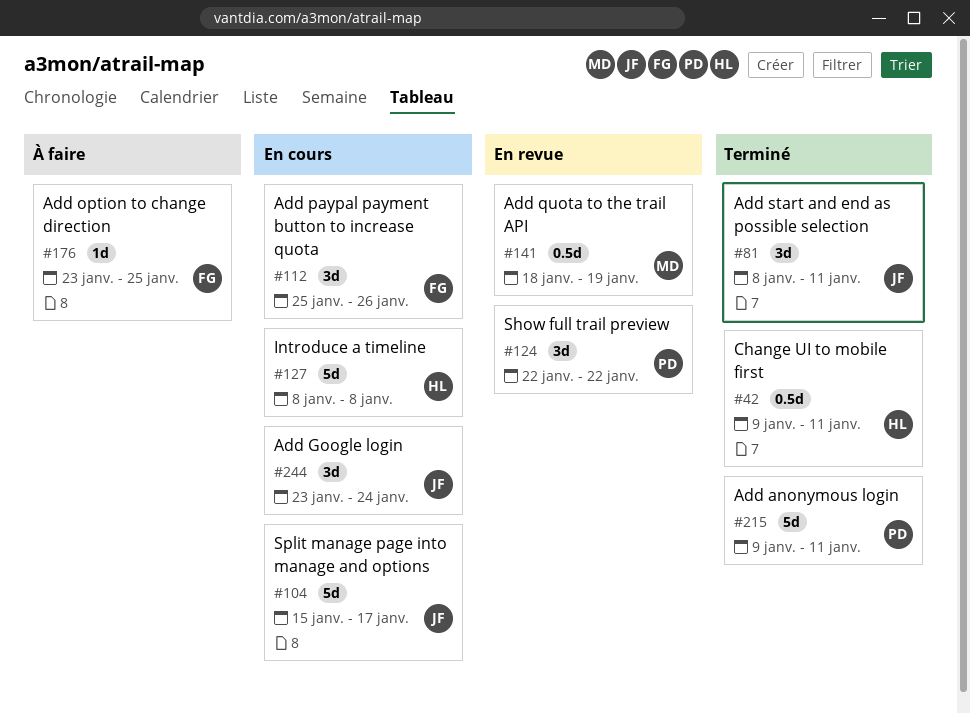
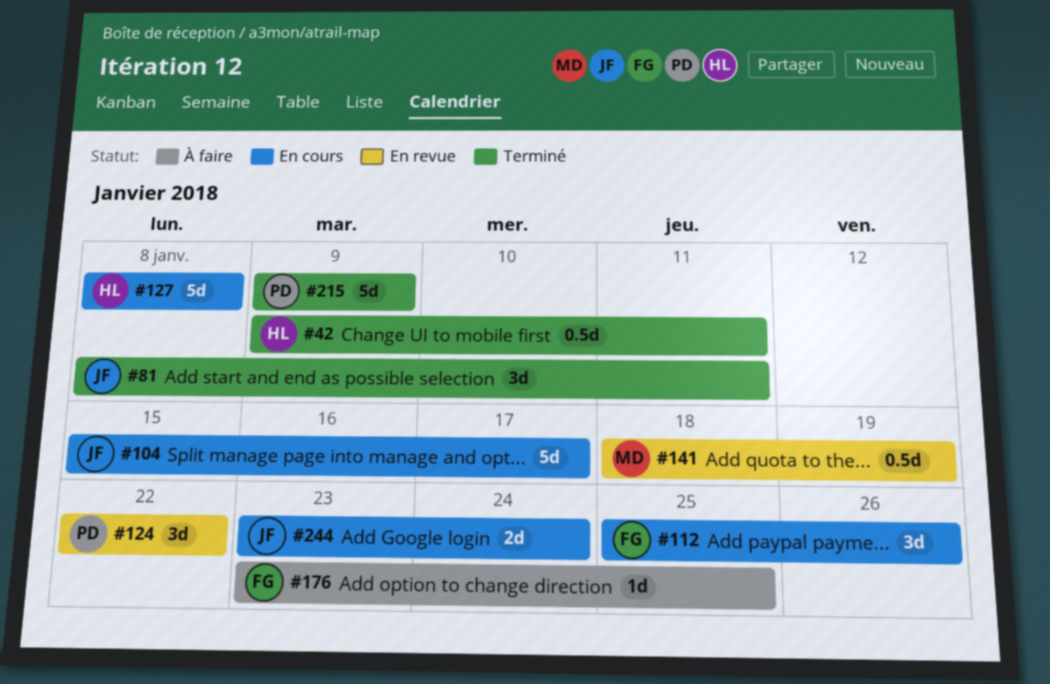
#215, due: Jan 11 -> Jan 9
#244, estimate: 3d -> 2d

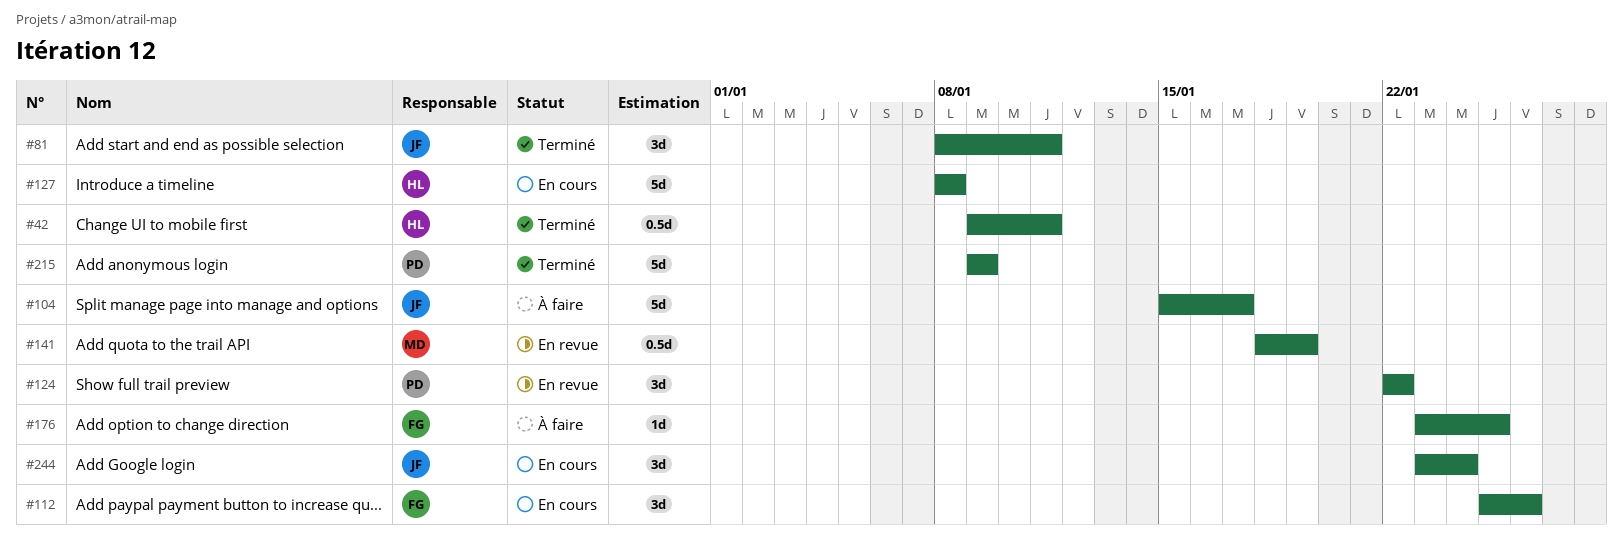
#104, status: En cours -> À faire
#244, estimate: 2d -> 3d

